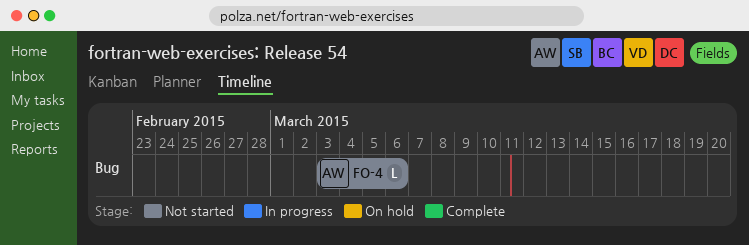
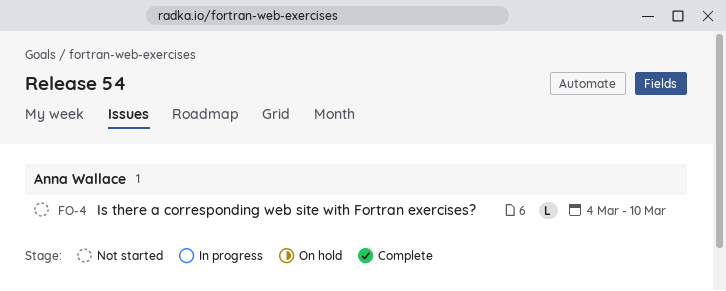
FO-4, start: Mar 3 -> Mar 4
FO-4, due: Mar 6 -> Mar 10

